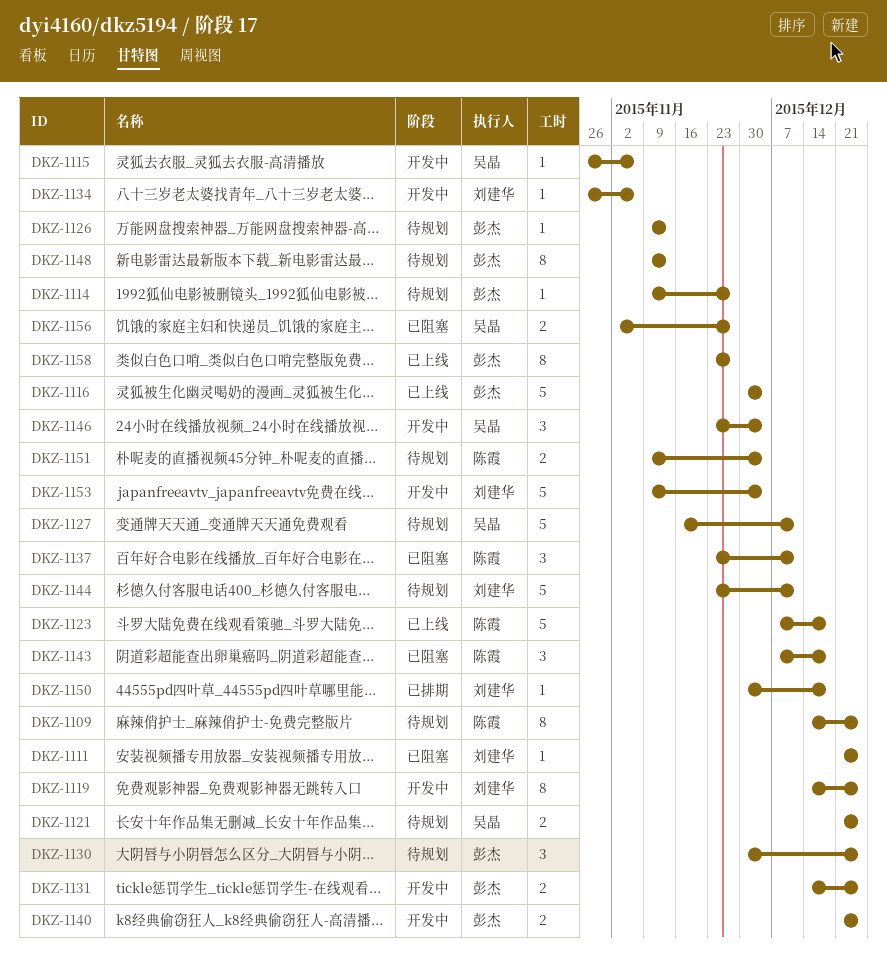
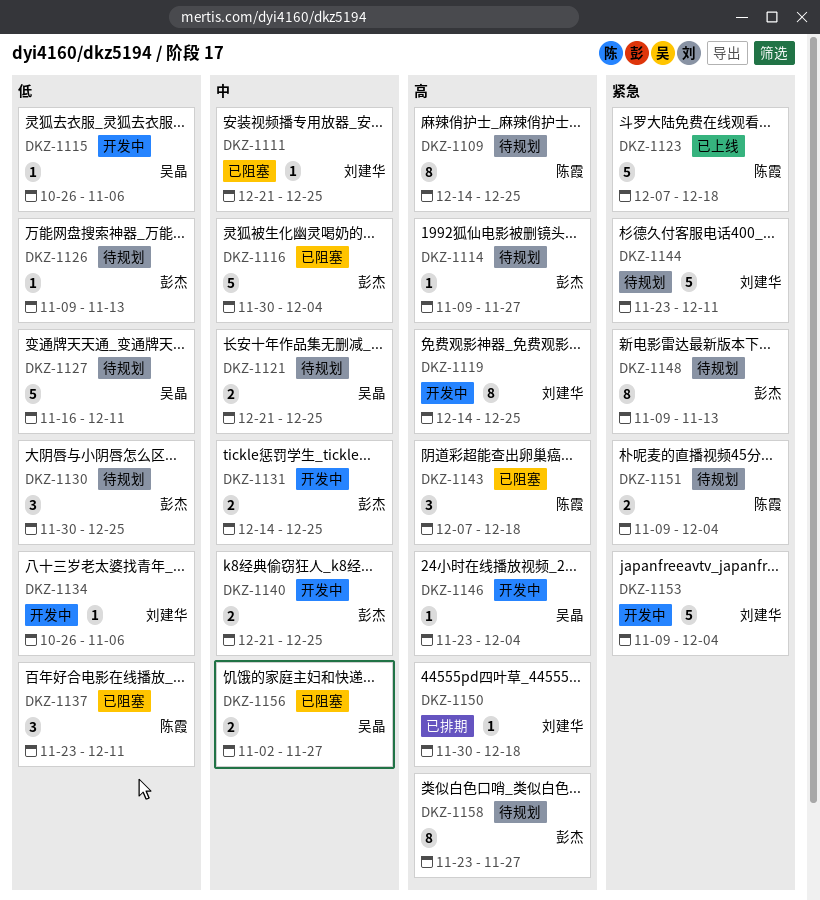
DKZ-1116, status: 已上线 -> 已阻塞
DKZ-1146, estimate: 3 -> 1
DKZ-1158, status: 已上线 -> 待规划

